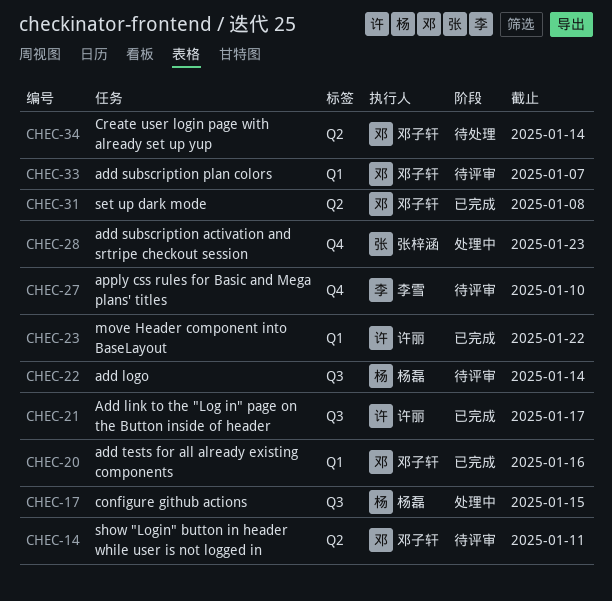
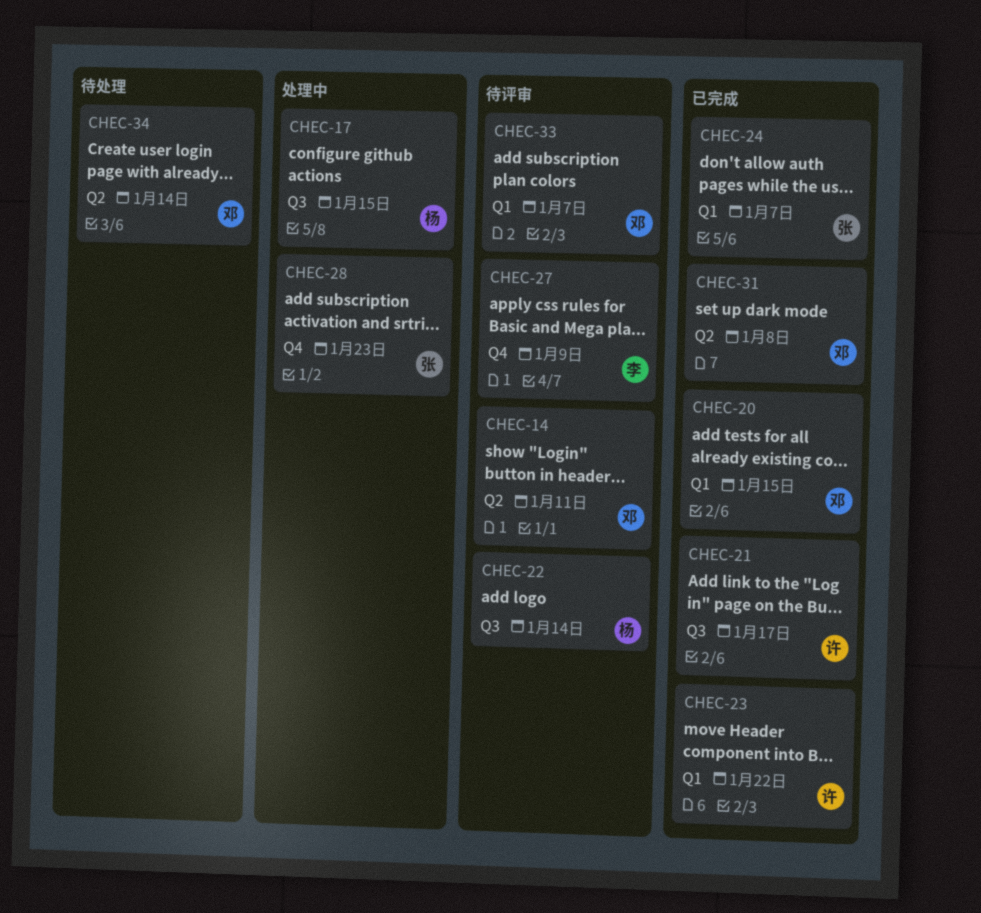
CHEC-20, due: Jan 16 -> Jan 15
CHEC-24: none -> present
CHEC-27, due: Jan 10 -> Jan 9

